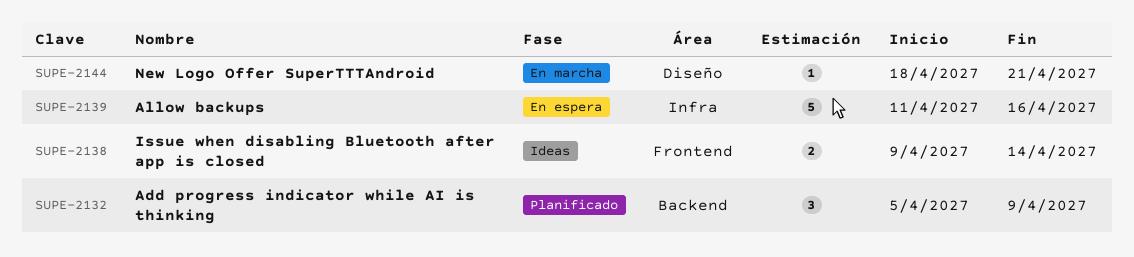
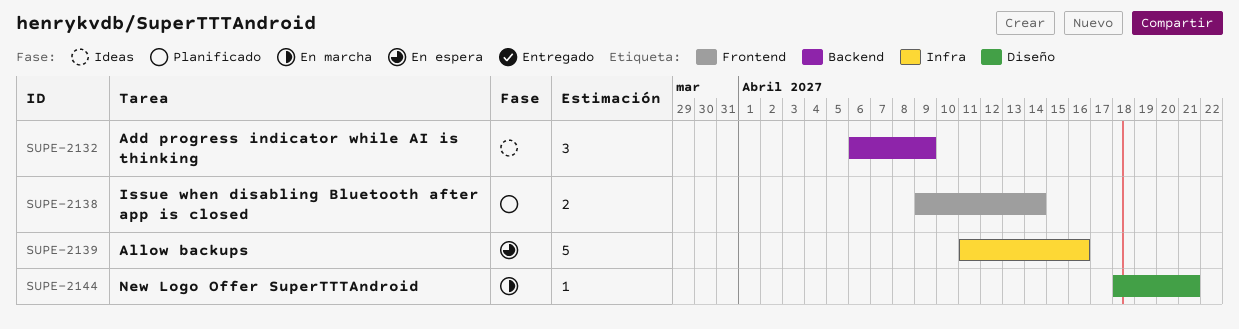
SUPE-2132, status: Planificado -> Ideas
SUPE-2132, start: Apr 5 -> Apr 6
SUPE-2138, status: Ideas -> Planificado

